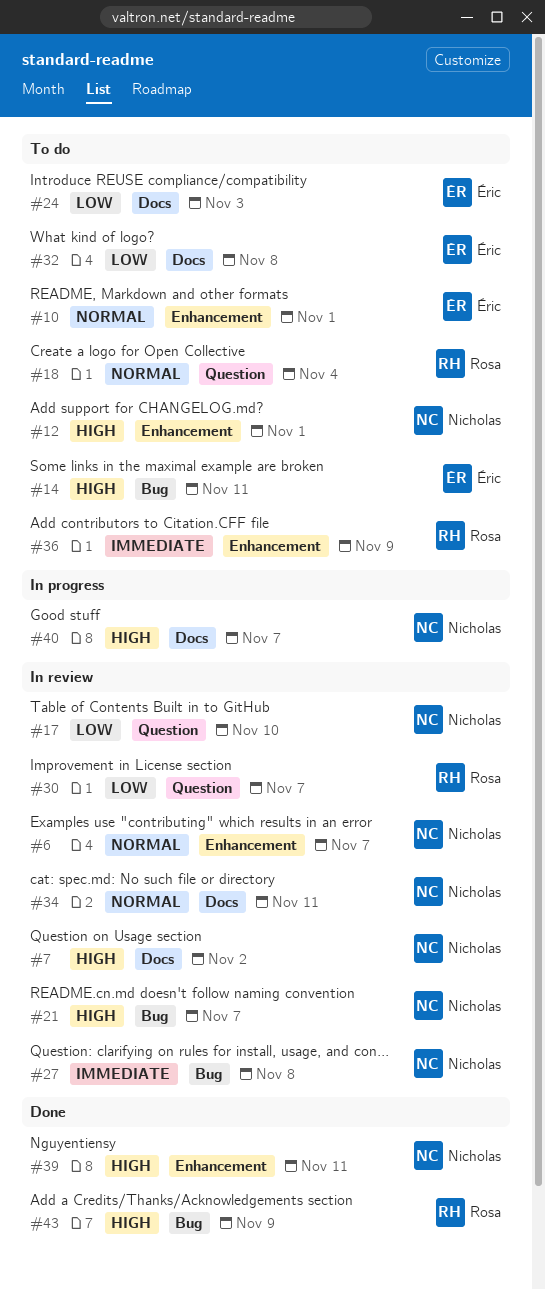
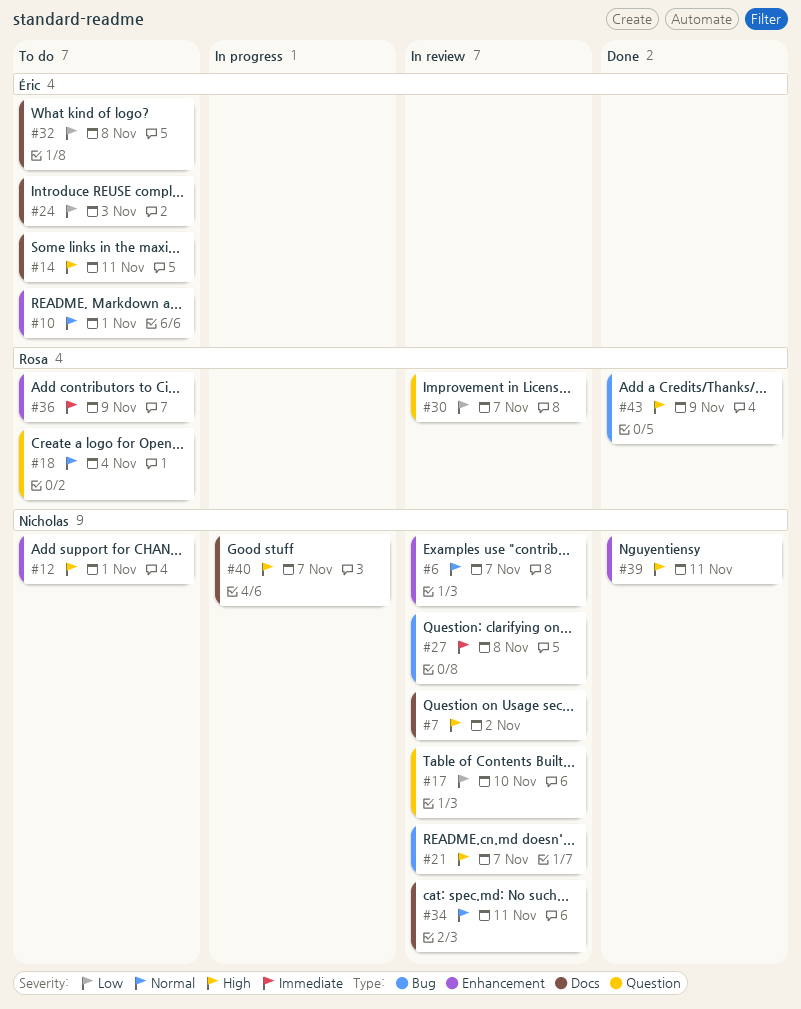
#14, label: Bug -> Docs

